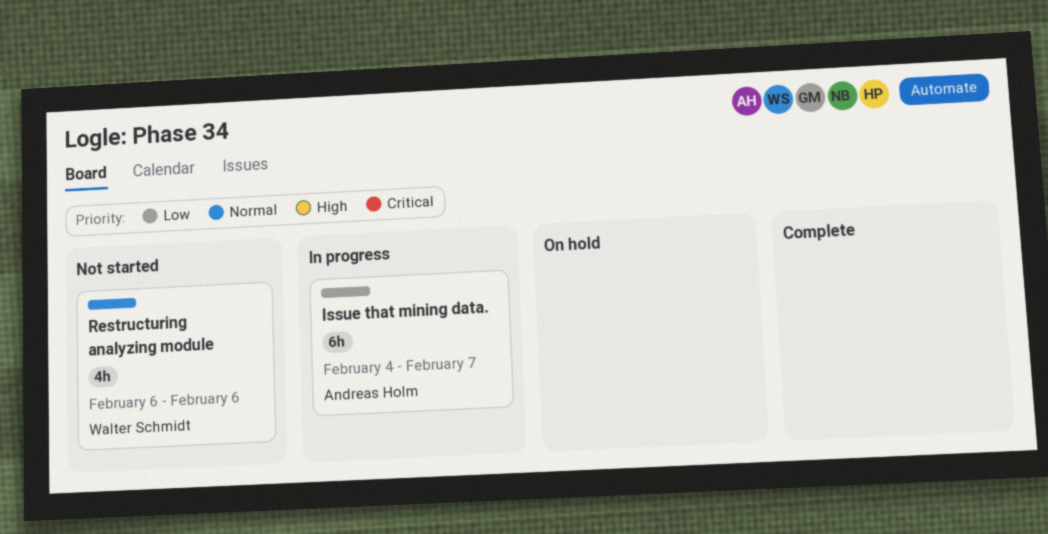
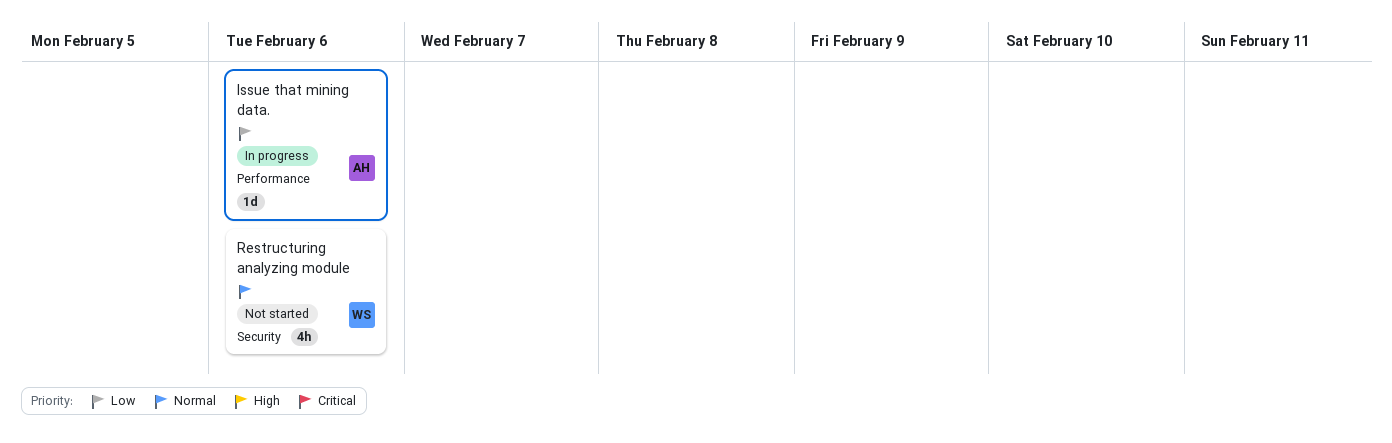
Issue that mining data., estimate: 6h -> 1d
Issue that mining data., due: Feb 7 -> Feb 6

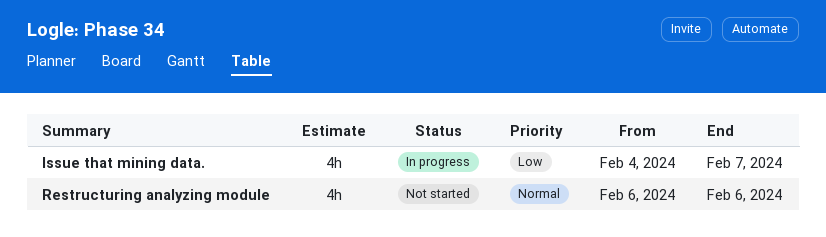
Issue that mining data., estimate: 1d -> 4h
Issue that mining data., due: Feb 6 -> Feb 7

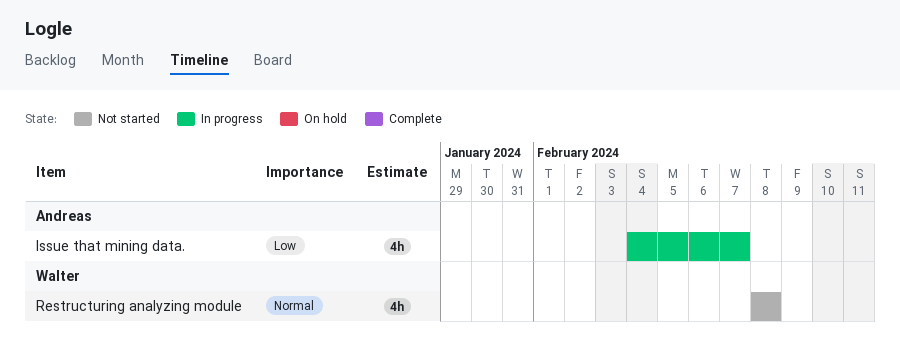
Restructuring analyzing module, start: Feb 6 -> Feb 8
Restructuring analyzing module, due: Feb 6 -> Feb 8

